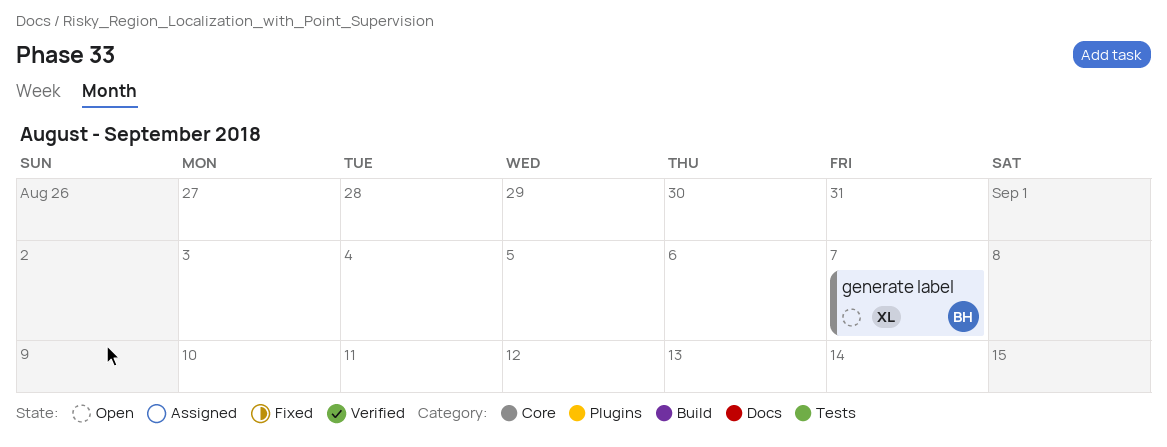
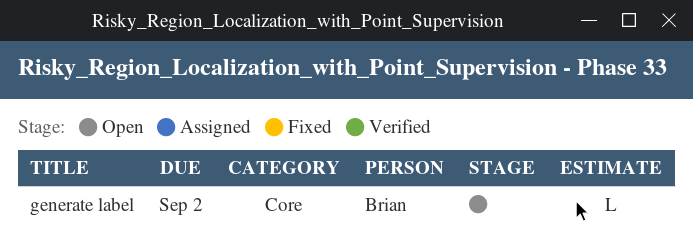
generate label, estimate: XL -> L
generate label, due: Sep 7 -> Sep 2

